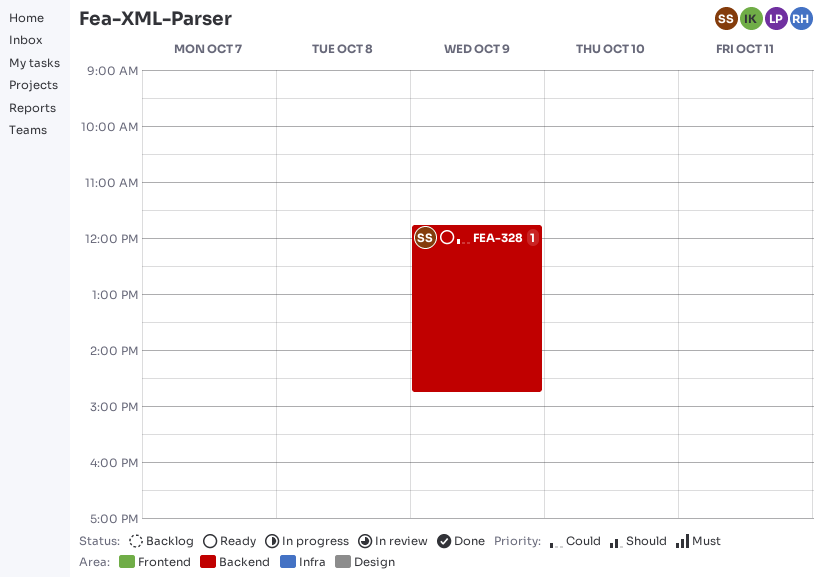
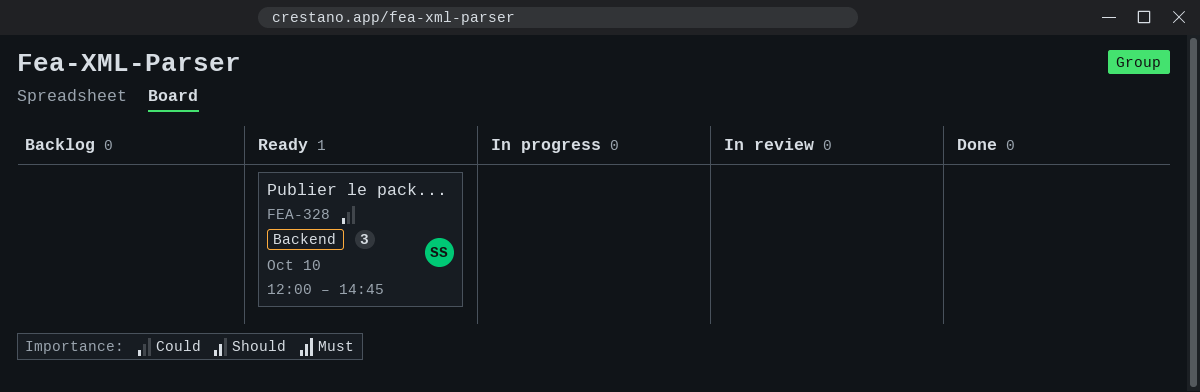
FEA-328, estimate: 1 -> 3
FEA-328, day: Oct 9 -> Oct 10
FEA-328, begins: 11:45 -> 12:00

